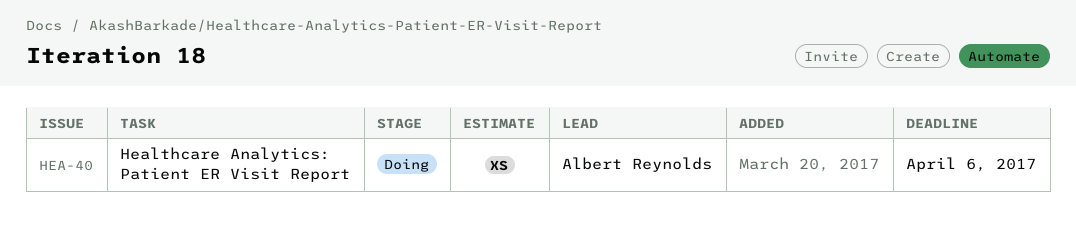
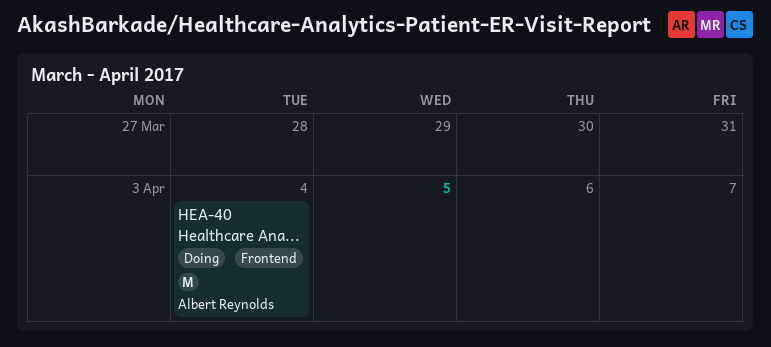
HEA-40, estimate: XS -> M
HEA-40, due: Apr 6 -> Apr 4

